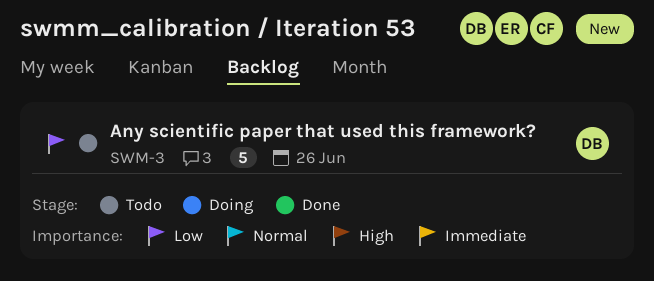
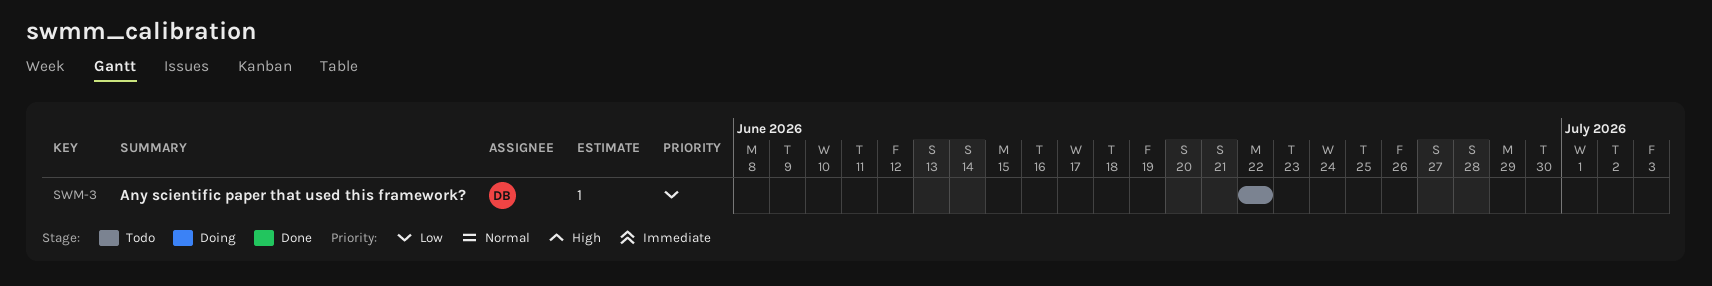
SWM-3, estimate: 5 -> 1
SWM-3, due: Jun 26 -> Jun 22

